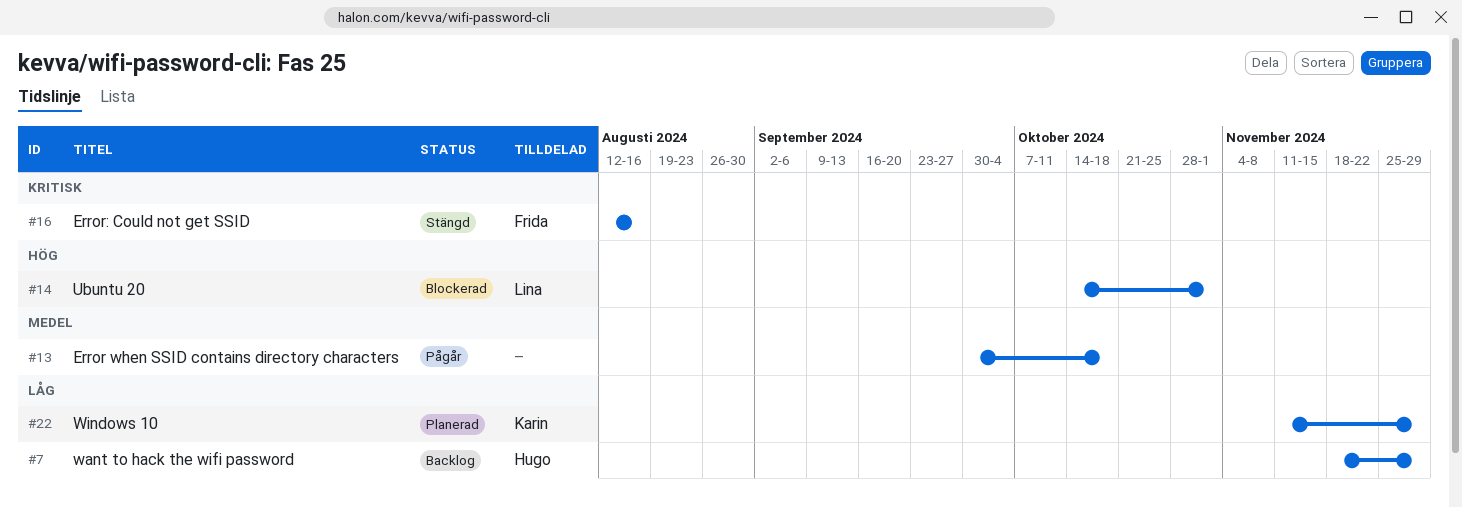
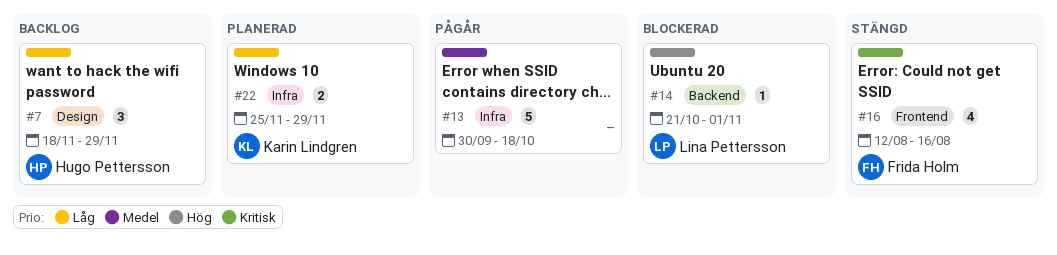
#14, start: Oct 14 -> Oct 21
#22, start: Nov 11 -> Nov 25

